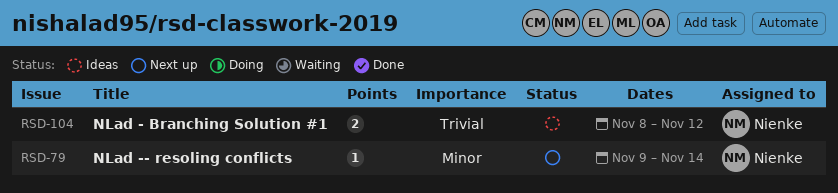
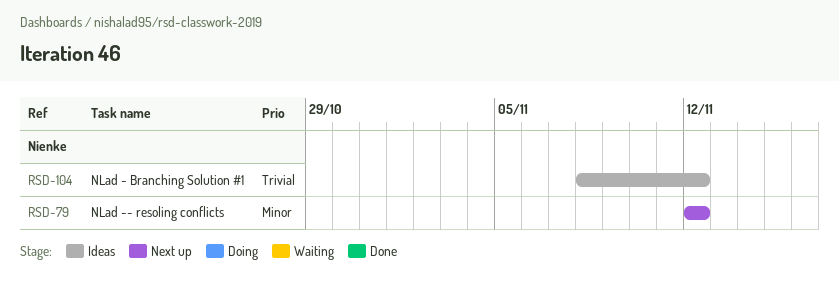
RSD-79, start: Nov 9 -> Nov 12
RSD-79, due: Nov 14 -> Nov 12

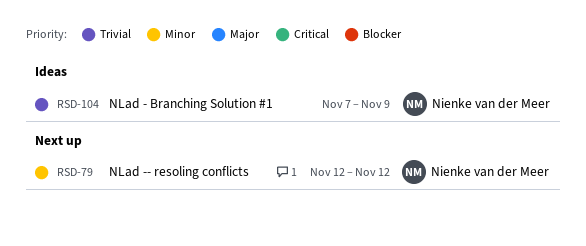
RSD-104, start: Nov 8 -> Nov 7
RSD-104, due: Nov 12 -> Nov 9

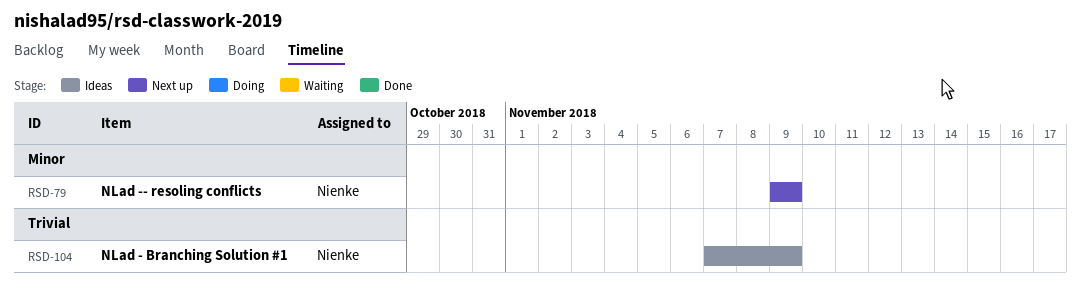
RSD-79, start: Nov 12 -> Nov 9
RSD-79, due: Nov 12 -> Nov 9

